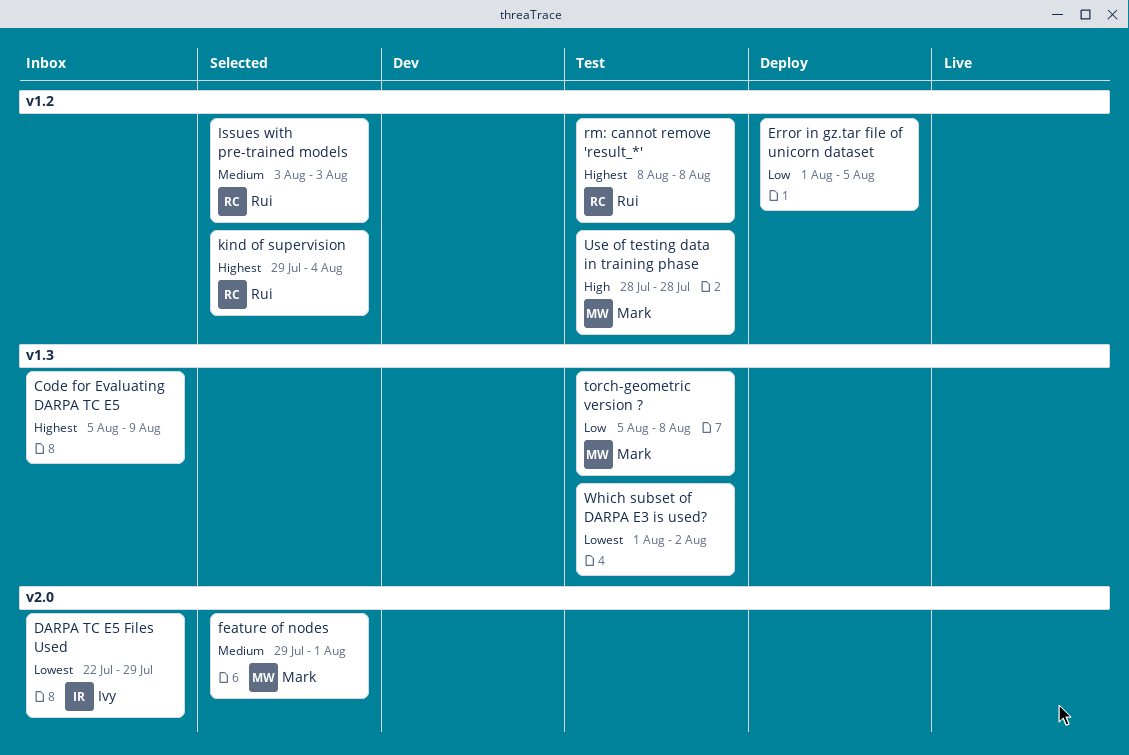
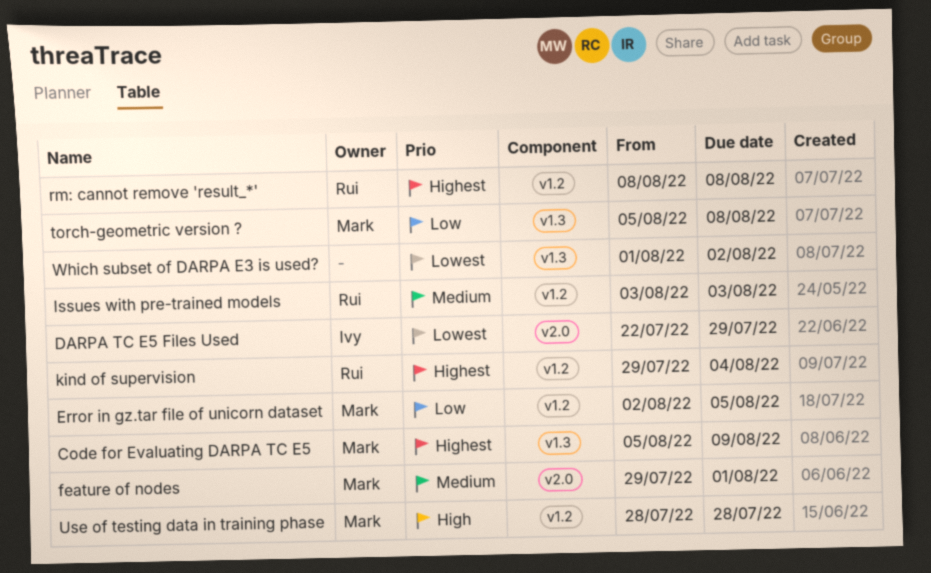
Code for Evaluating DARPA TC E5, owner: none -> Mark
Error in gz.tar file of unicorn dataset, owner: none -> Mark
Error in gz.tar file of unicorn dataset, start: Aug 1 -> Aug 2

